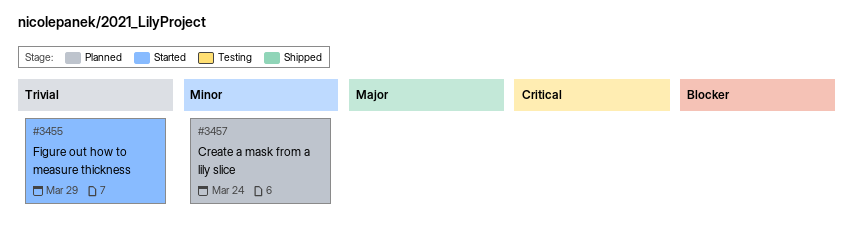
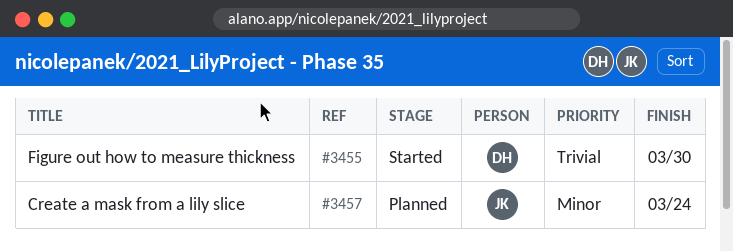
#3455, due: Mar 29 -> Mar 30

